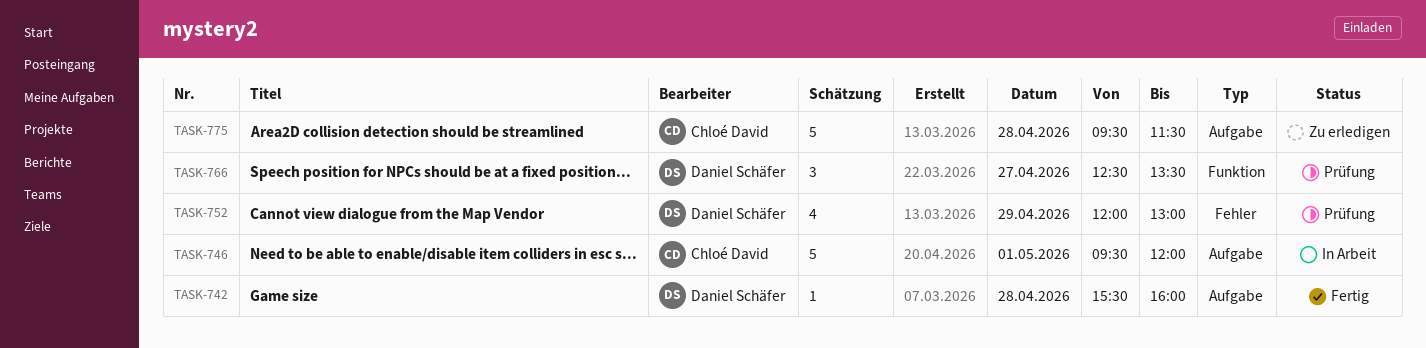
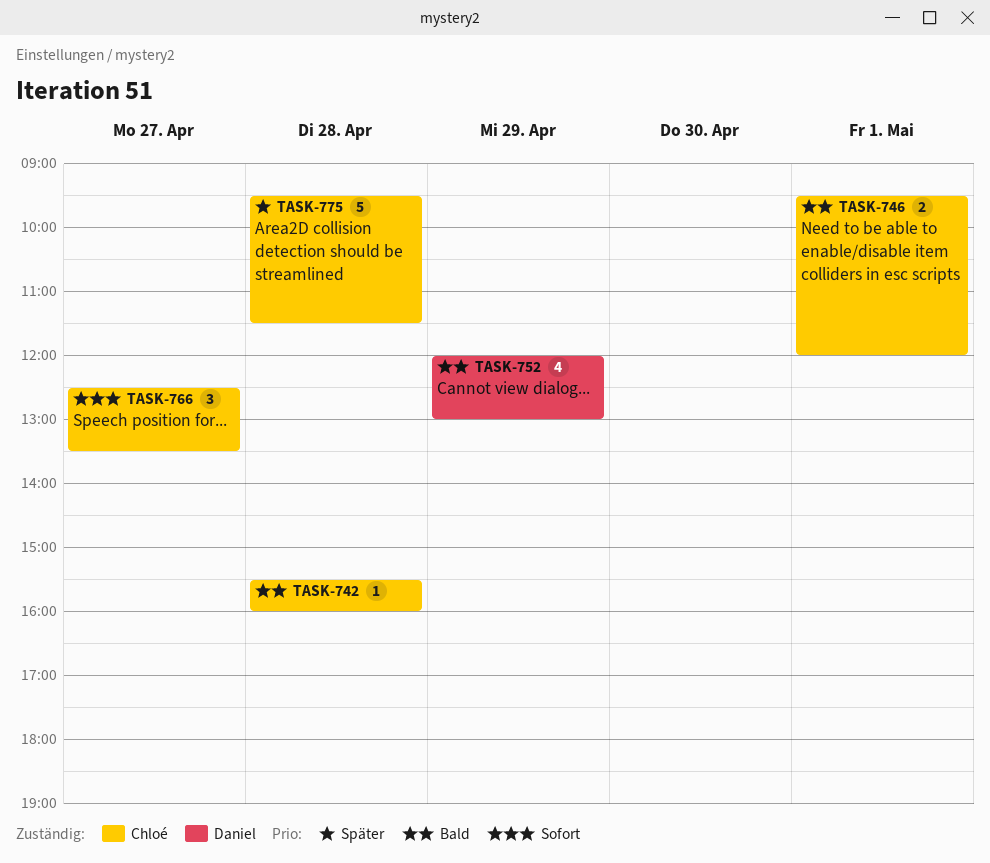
TASK-742, owner: Daniel Schäfer -> Chloé David
TASK-746, estimate: 5 -> 2
TASK-766, owner: Daniel Schäfer -> Chloé David

